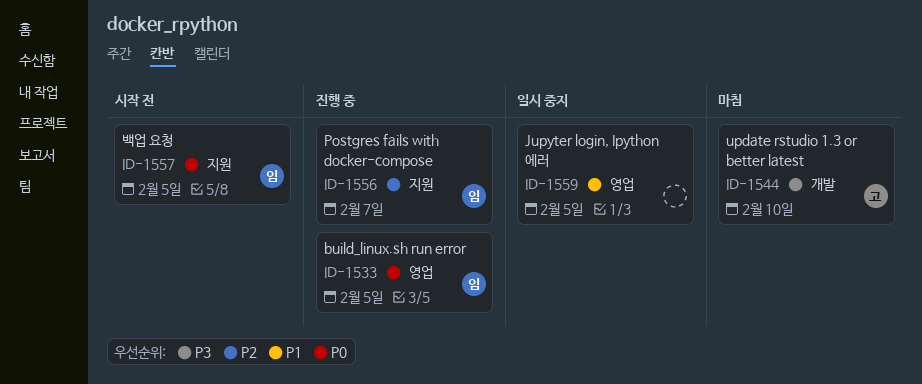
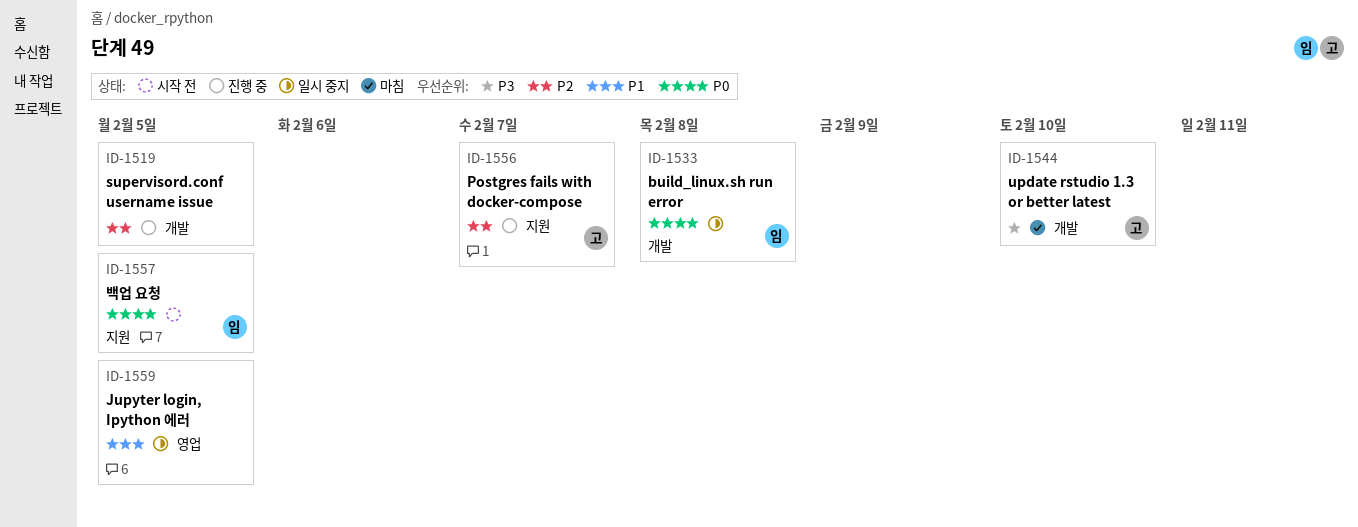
ID-1519: none -> present
ID-1533, status: 진행 중 -> 일시 중지
ID-1533, label: 영업 -> 개발
ID-1533, due: Feb 5 -> Feb 8
ID-1556, owner: 임 -> 고

